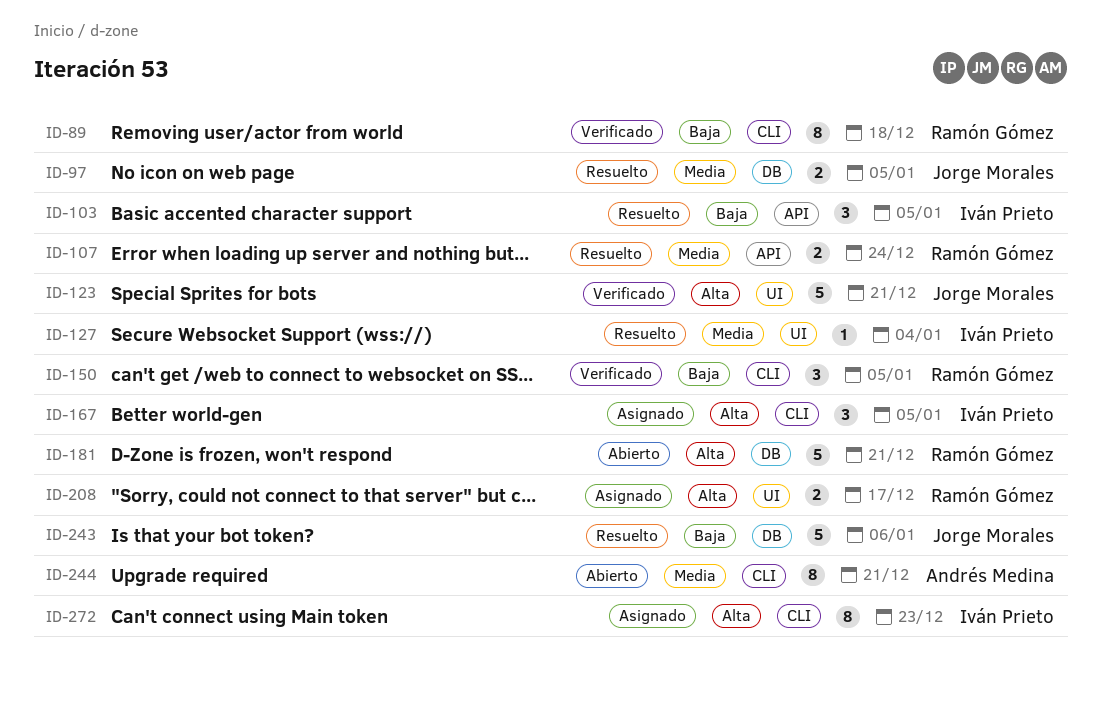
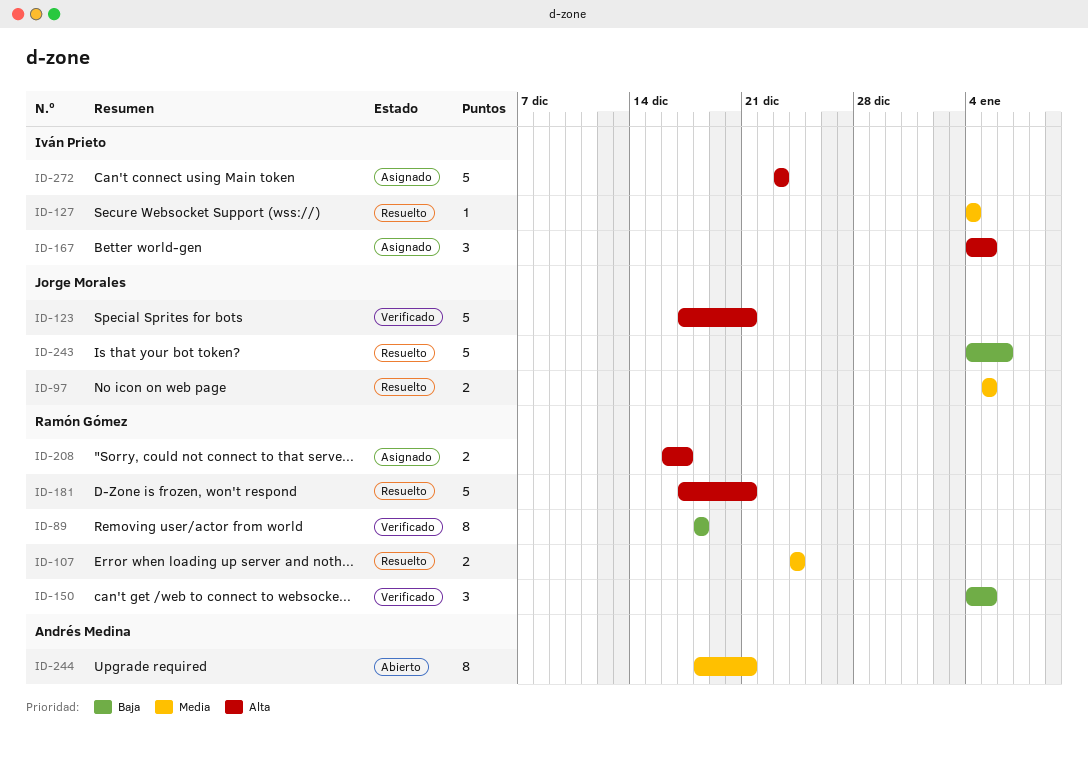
ID-103: present -> none
ID-181, status: Abierto -> Resuelto
ID-272, estimate: 8 -> 5

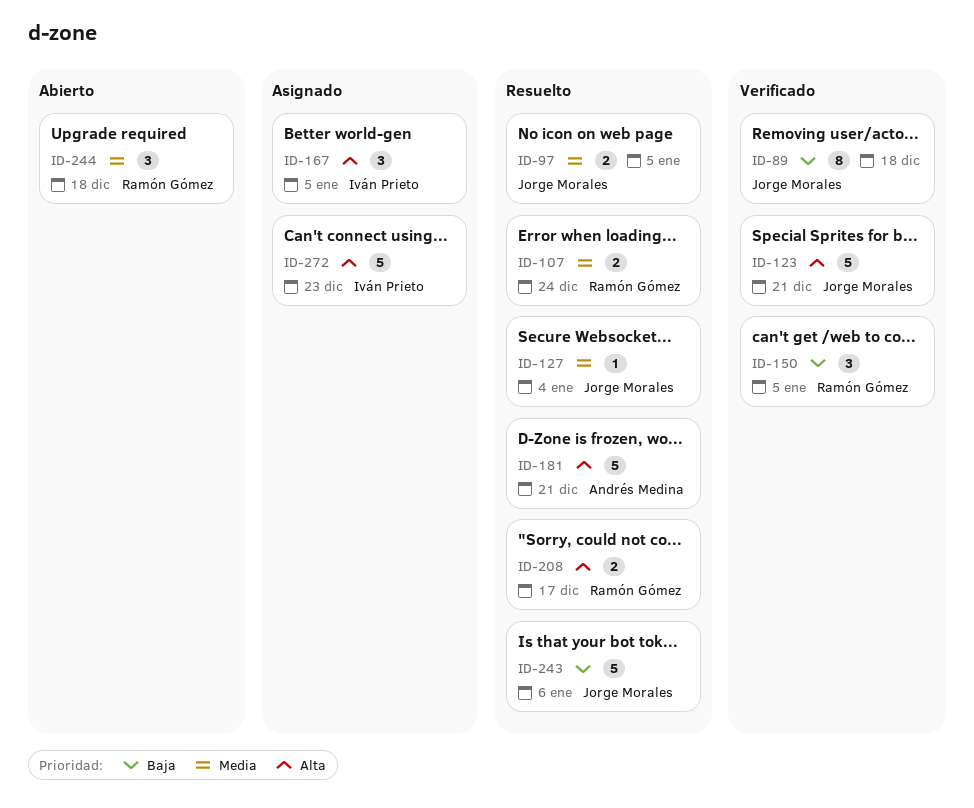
ID-89, owner: Ramón Gómez -> Jorge Morales
ID-127, owner: Iván Prieto -> Jorge Morales
ID-181, owner: Ramón Gómez -> Andrés Medina
ID-208, status: Asignado -> Resuelto
ID-244, owner: Andrés Medina -> Ramón Gómez
ID-244, estimate: 8 -> 3
ID-244, due: Dec 21 -> Dec 18

